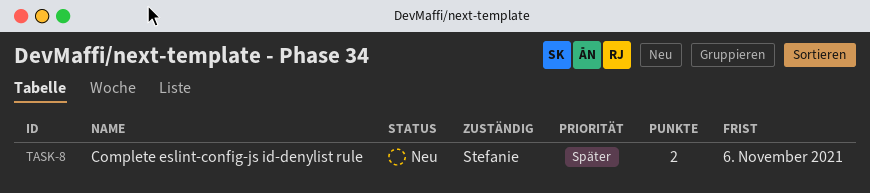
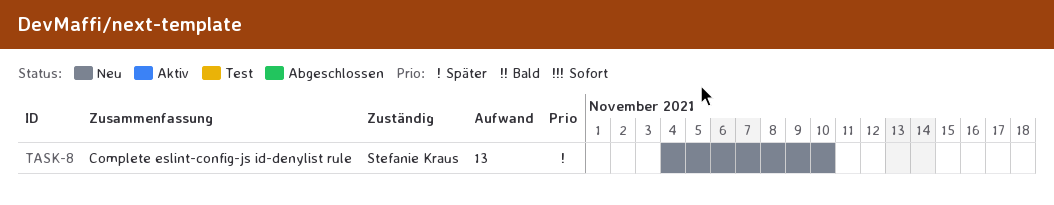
TASK-8, estimate: 2 -> 13
TASK-8, due: Nov 6 -> Nov 10

